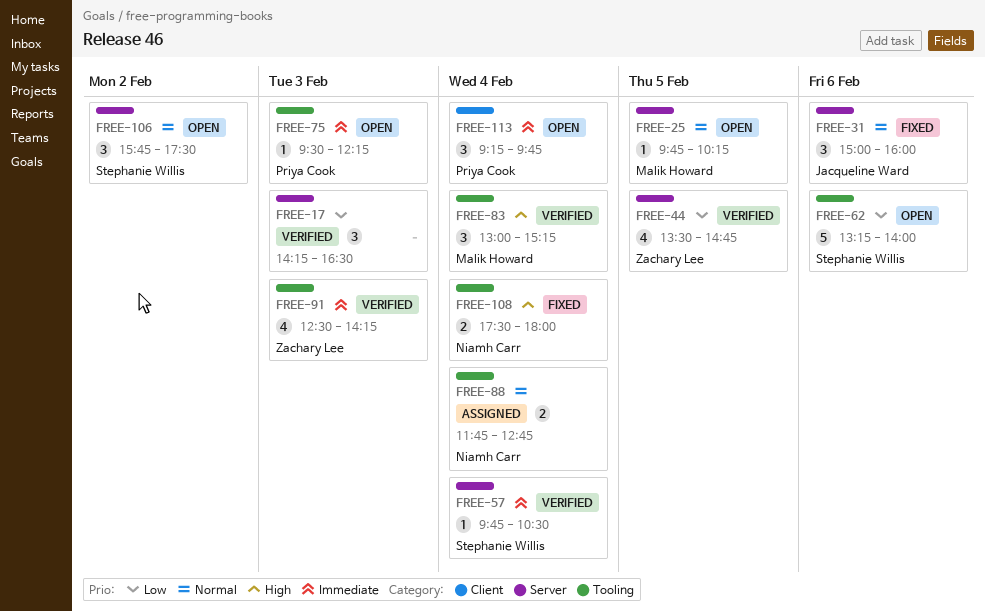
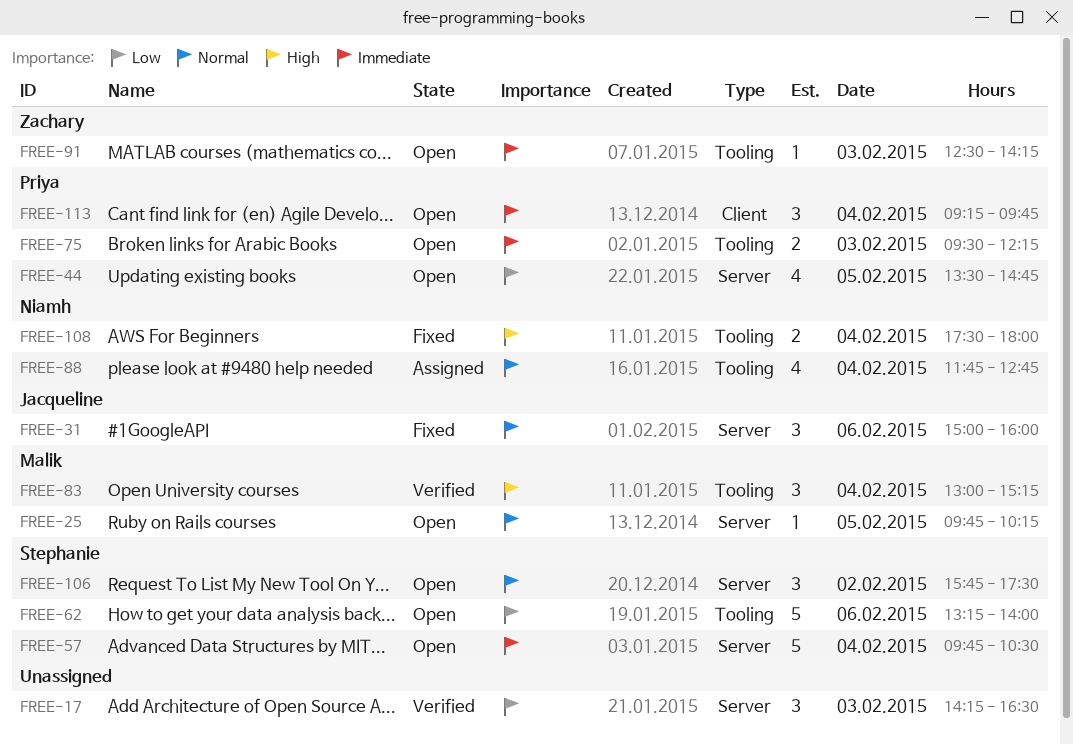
FREE-44, status: Verified -> Open
FREE-44, owner: Zachary Lee -> Priya Cook
FREE-57, status: Verified -> Open
FREE-57, estimate: 1 -> 5
FREE-75, estimate: 1 -> 2
FREE-88, estimate: 2 -> 4
FREE-91, status: Verified -> Open
FREE-91, estimate: 4 -> 1

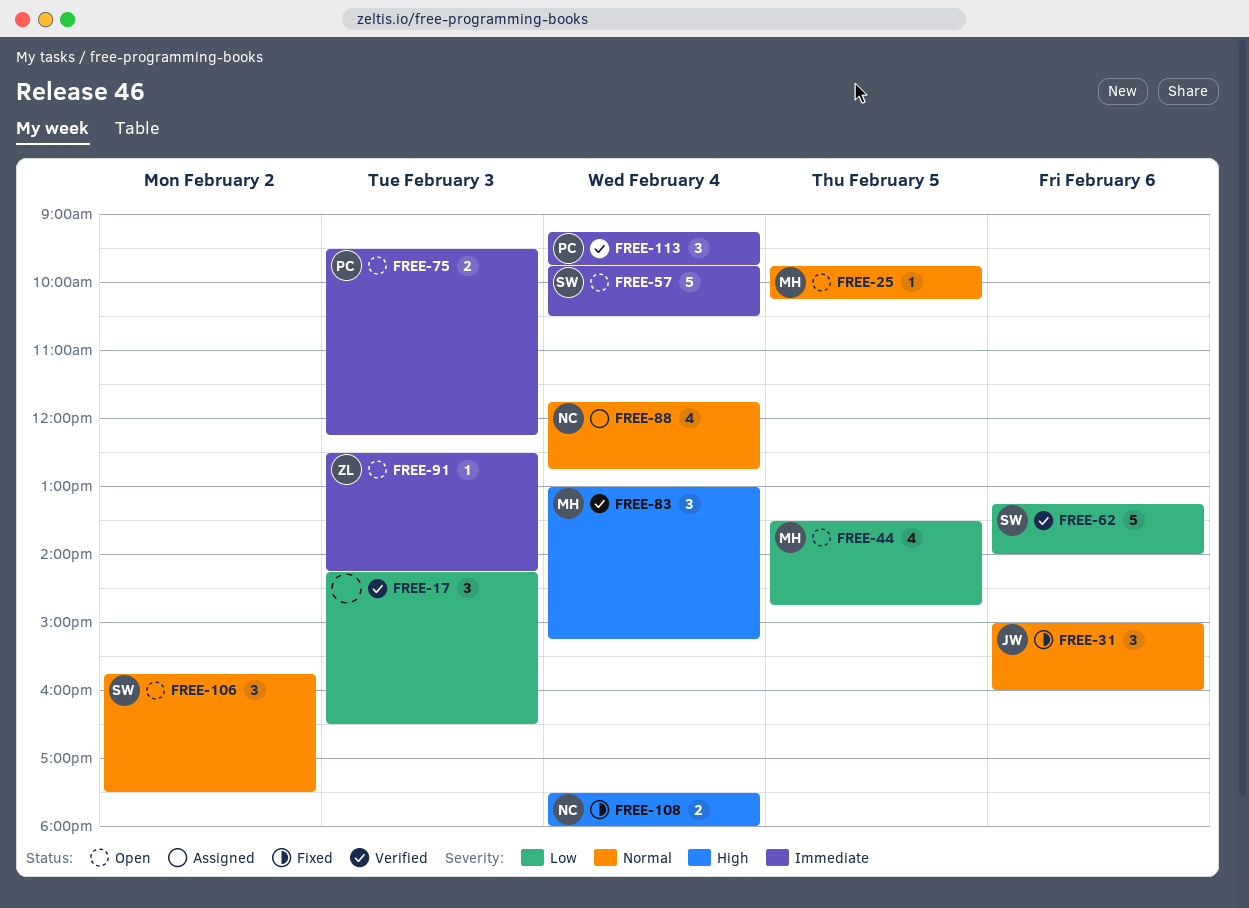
FREE-44, owner: Priya -> Malik
FREE-62, status: Open -> Verified
FREE-113, status: Open -> Verified

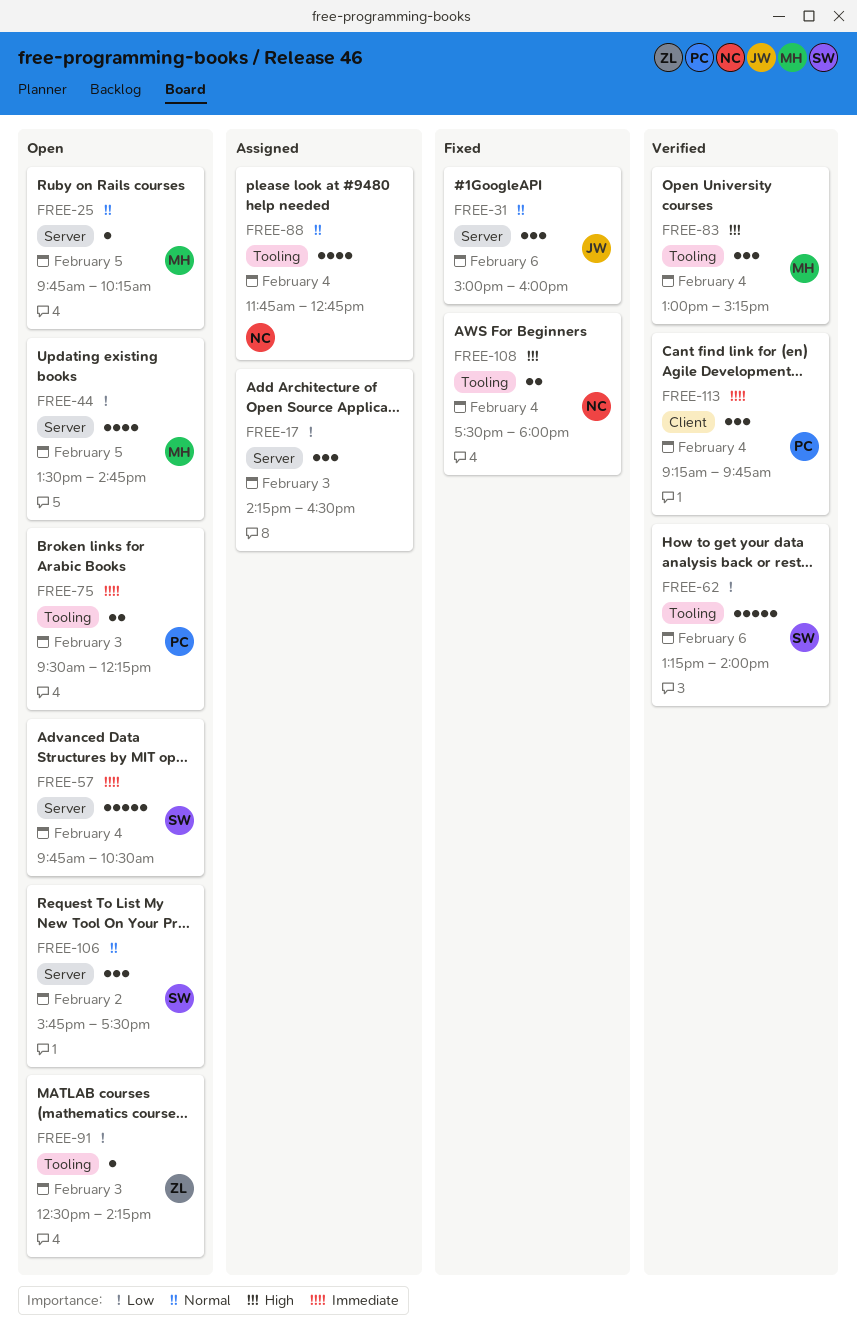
FREE-17, status: Verified -> Assigned
FREE-91, priority: Immediate -> Low

